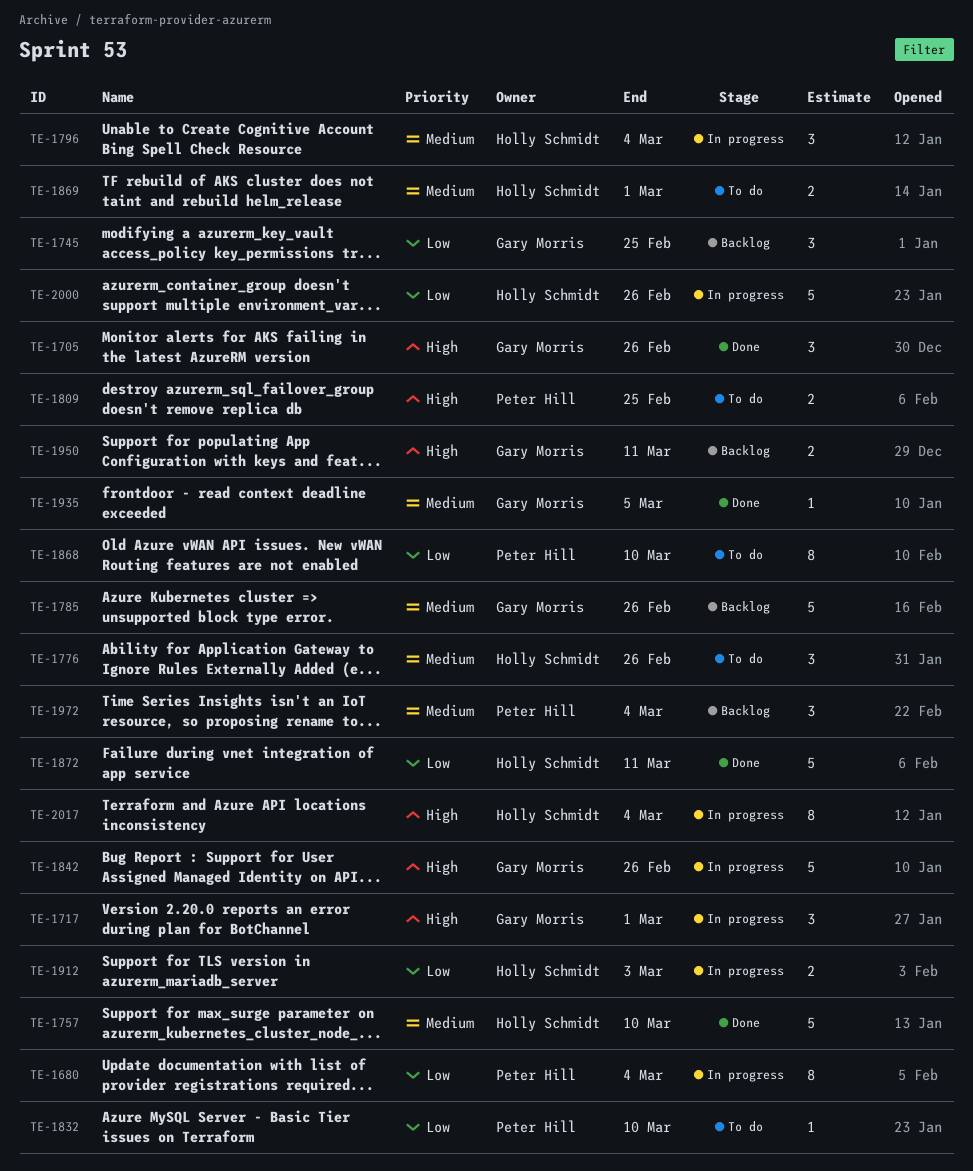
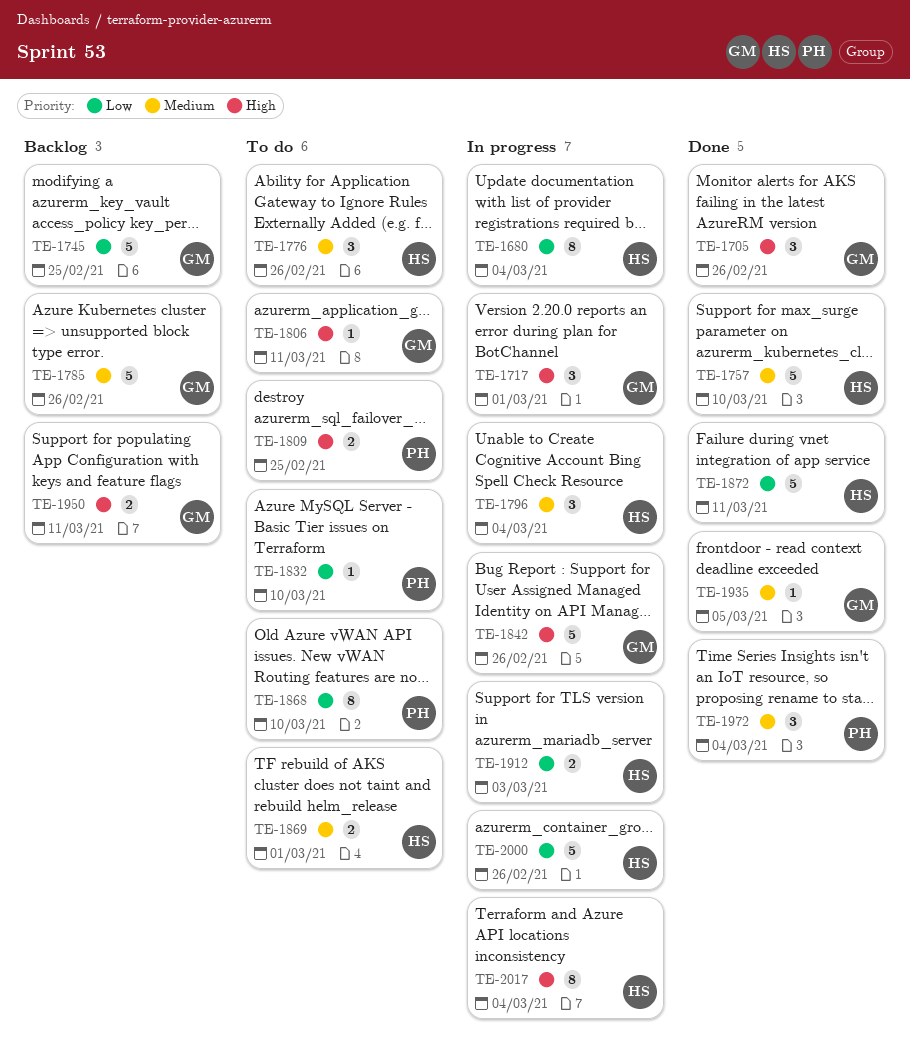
TE-1680, owner: Peter Hill -> Holly Schmidt
TE-1745, estimate: 3 -> 5
TE-1806: none -> present
TE-1972, status: Backlog -> Done

